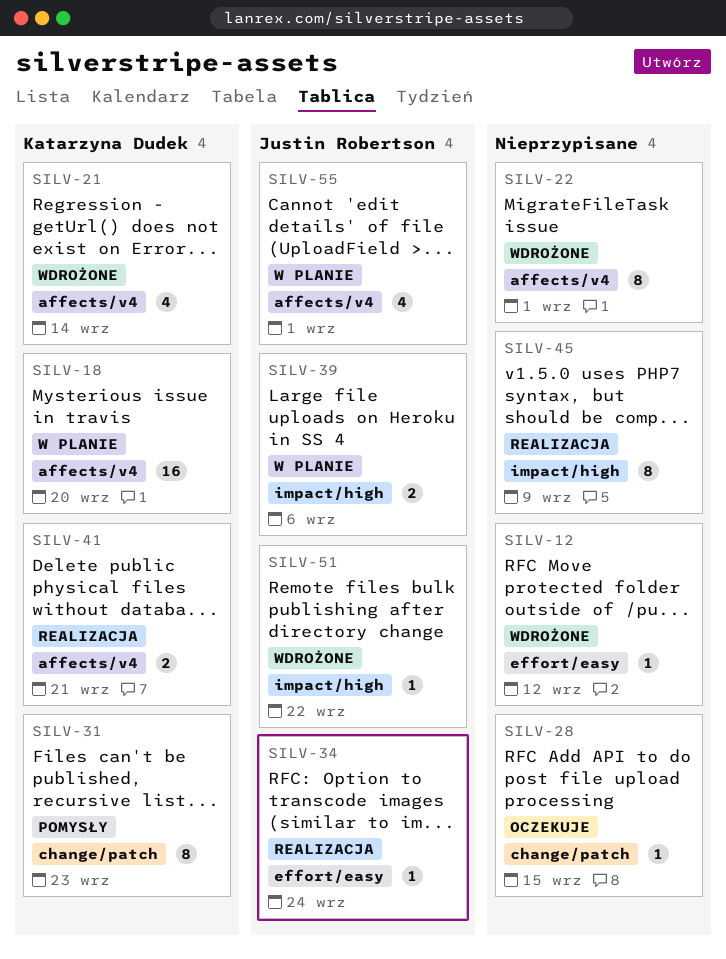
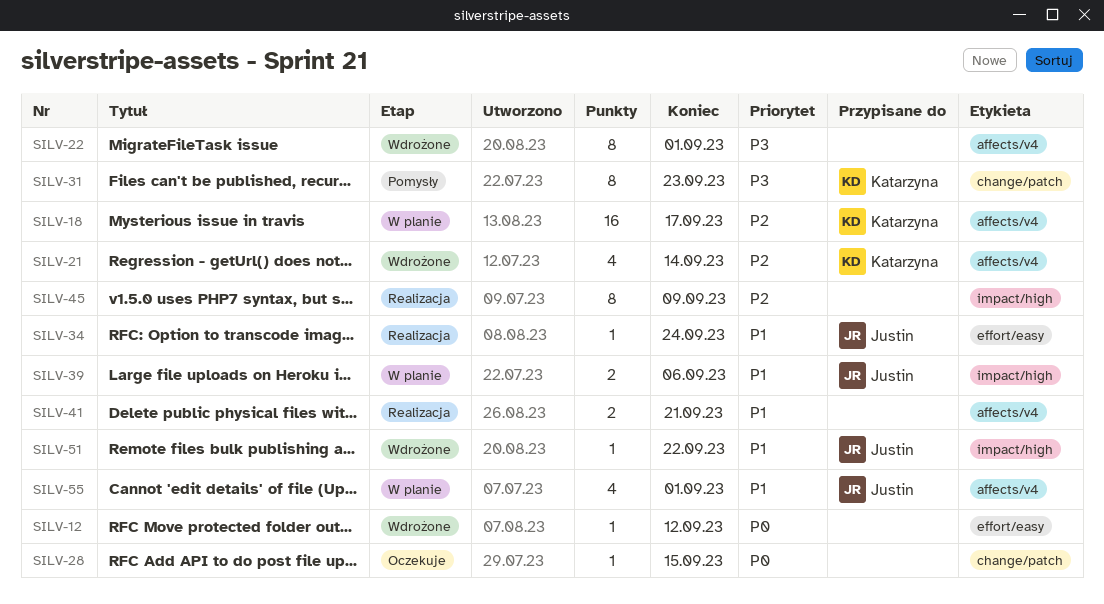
SILV-18, due: Sep 20 -> Sep 17
SILV-41, owner: Katarzyna Dudek -> none

